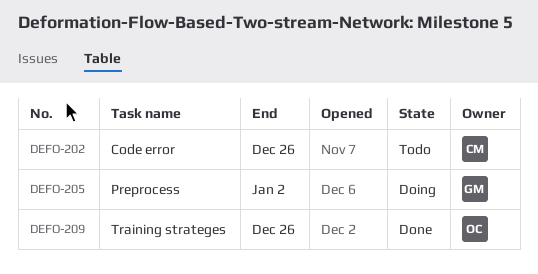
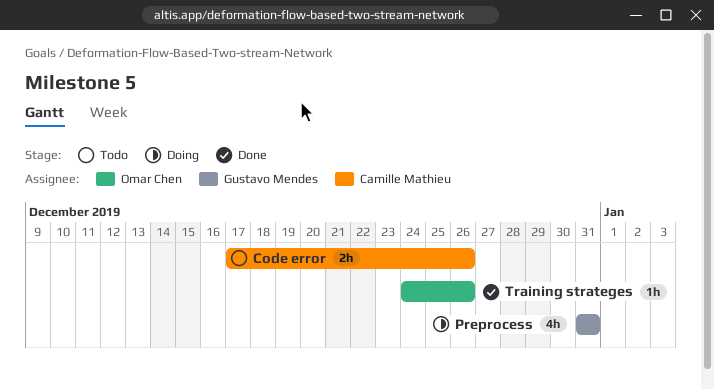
Preprocess, due: Jan 2 -> Dec 31

